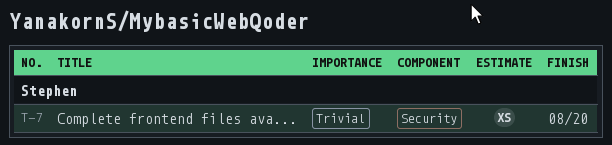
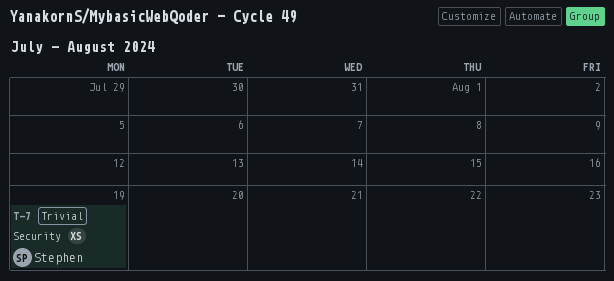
T-7, due: Aug 20 -> Aug 19

